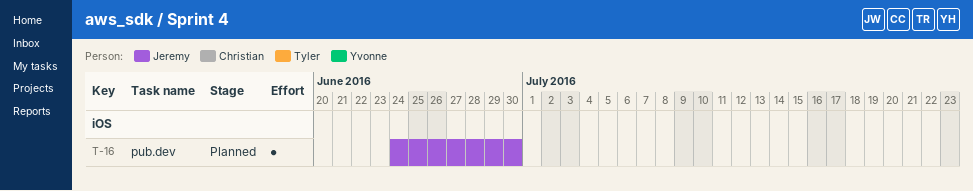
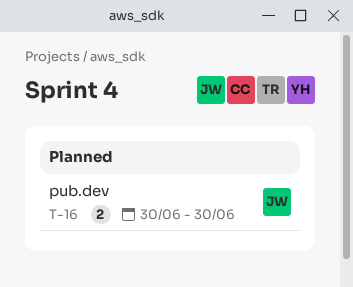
T-16, estimate: 1 -> 2
T-16, start: Jun 24 -> Jun 30

